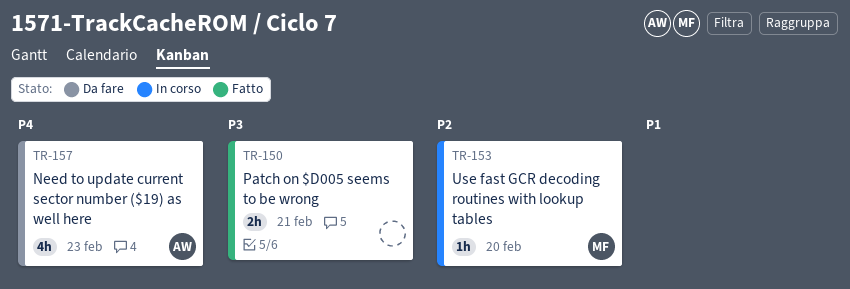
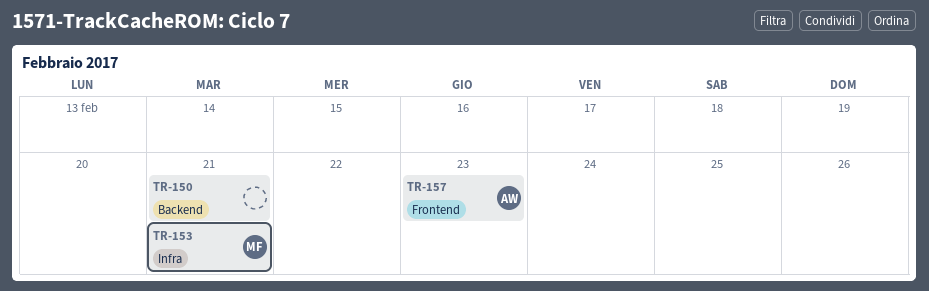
TR-153, due: Feb 20 -> Feb 21

